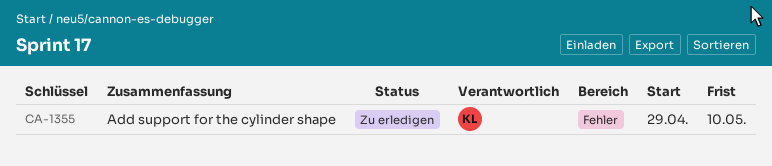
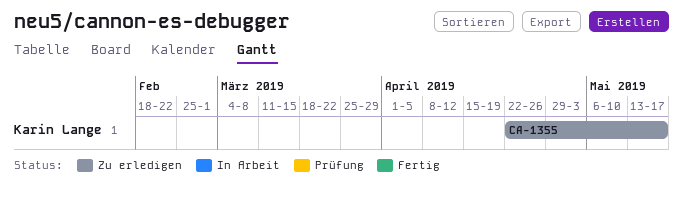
CA-1355, start: Apr 29 -> Apr 22
CA-1355, due: May 10 -> May 17

